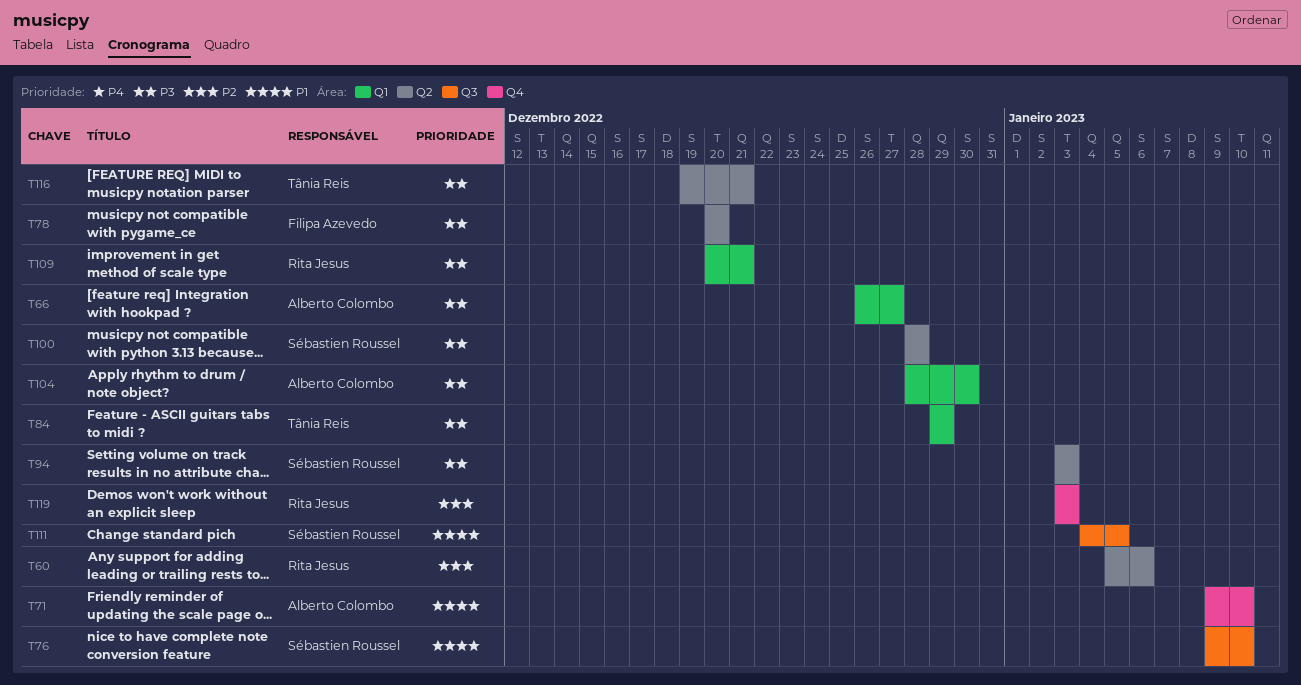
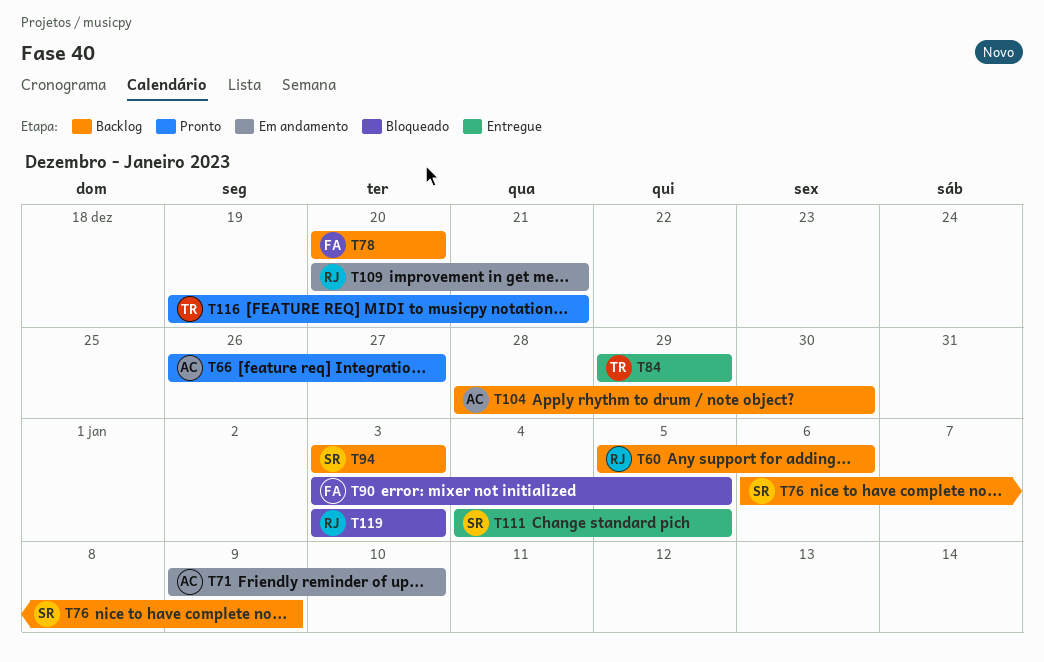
T76, start: Jan 9 -> Jan 6
T76, due: Jan 10 -> Jan 9
T90: none -> present
T100: present -> none

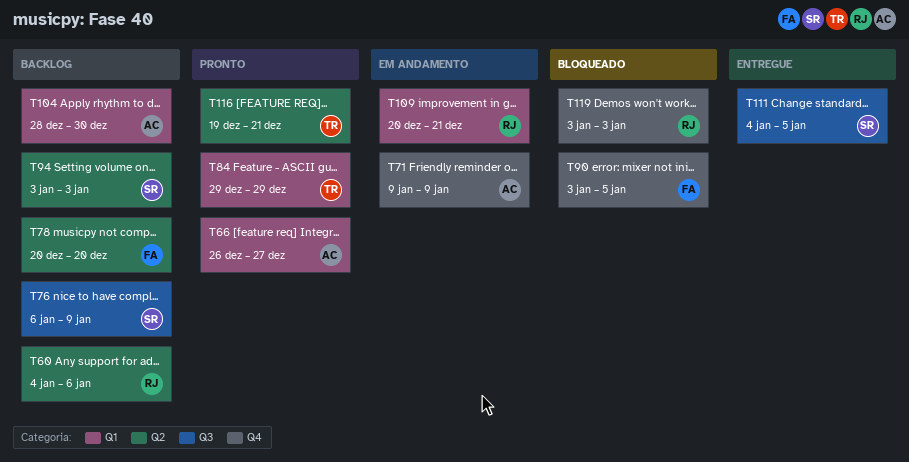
T60, start: Jan 5 -> Jan 4
T71, due: Jan 10 -> Jan 9
T84, status: Entregue -> Pronto

